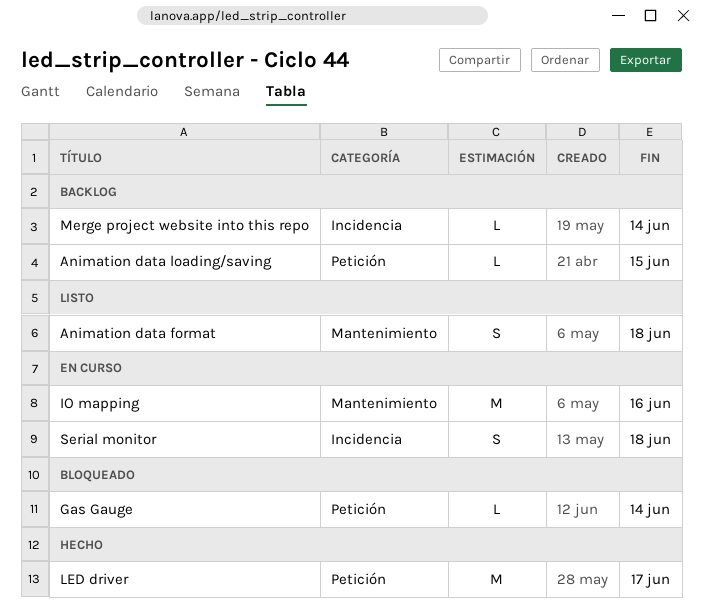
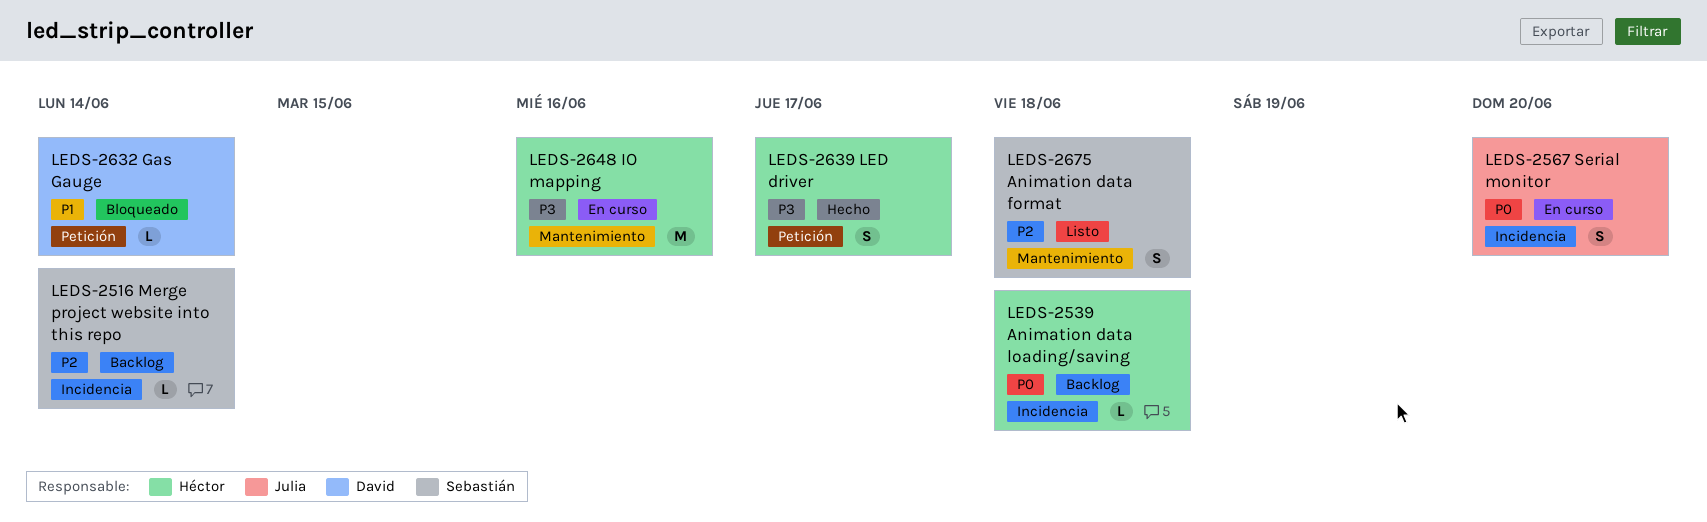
Animation data loading/saving, label: Petición -> Incidencia
Animation data loading/saving, due: Jun 15 -> Jun 18
LED driver, estimate: M -> S
Serial monitor, due: Jun 18 -> Jun 20

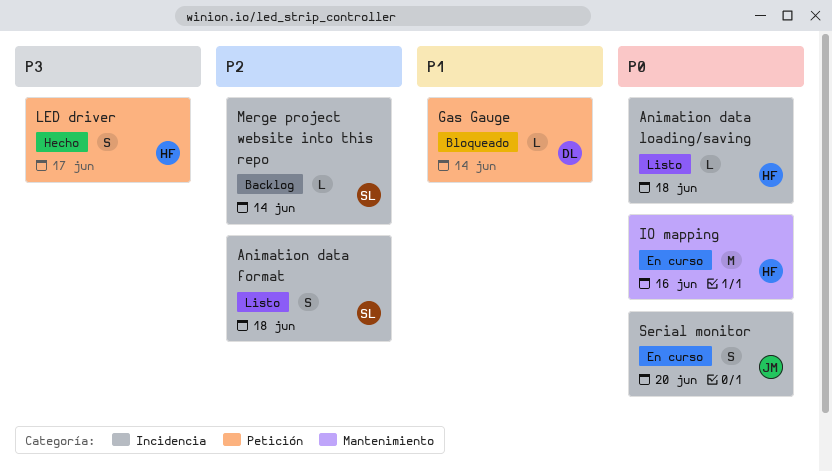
Animation data format, label: Mantenimiento -> Incidencia
Animation data loading/saving, status: Backlog -> Listo
IO mapping, priority: P3 -> P0

